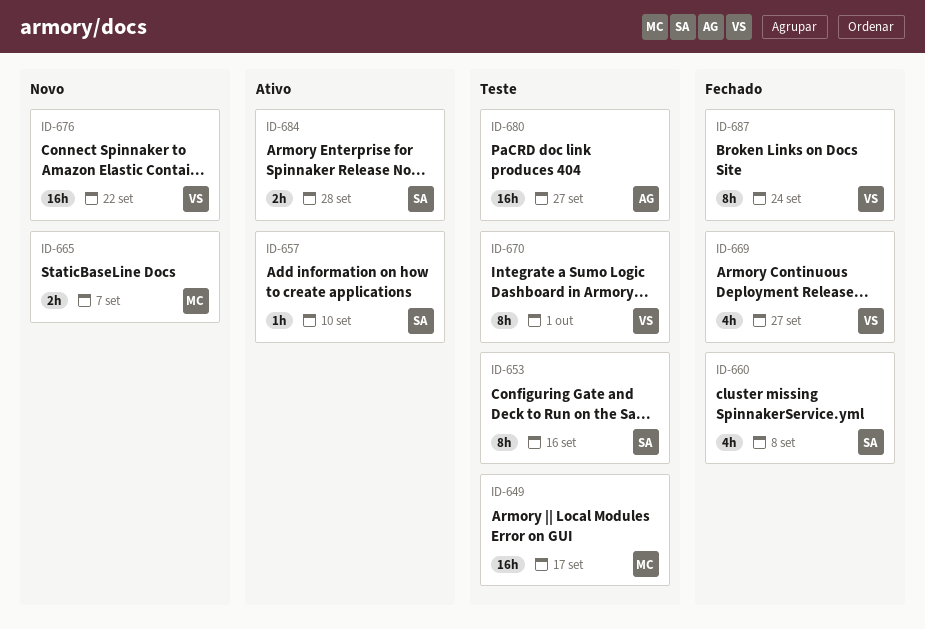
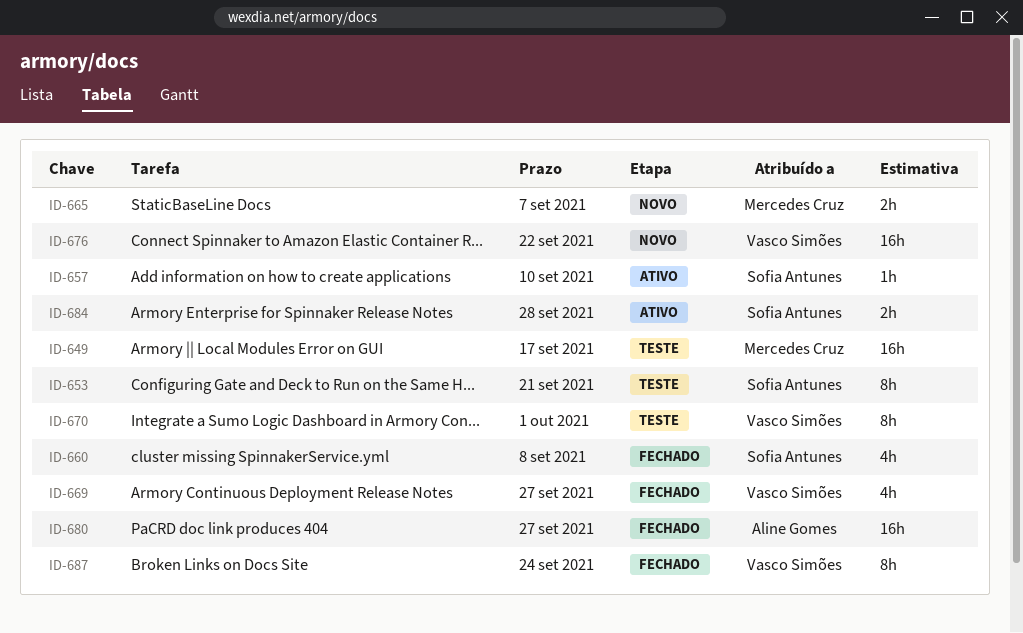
ID-653, due: Sep 16 -> Sep 21
ID-680, status: Teste -> Fechado

